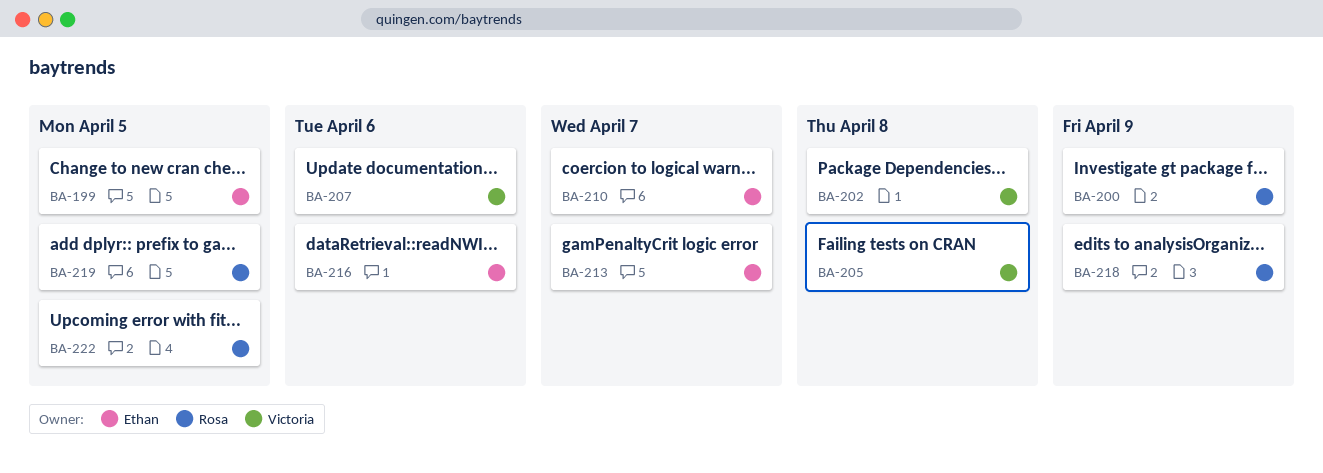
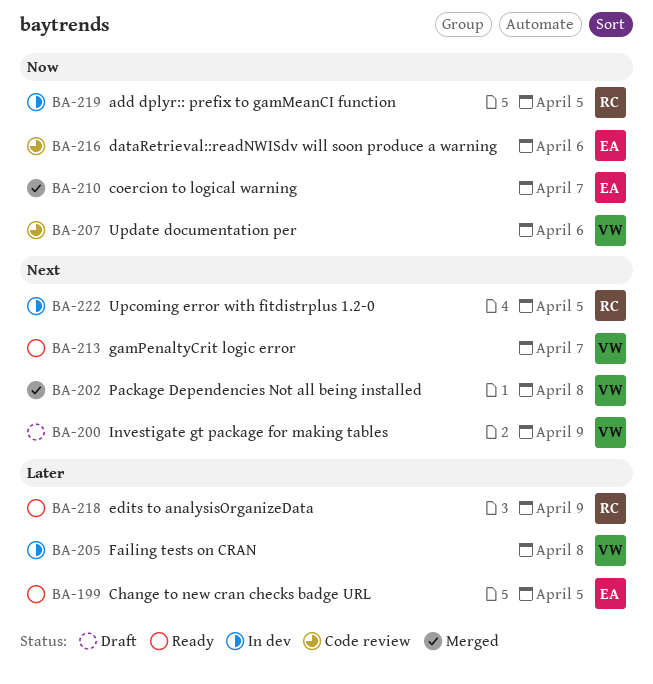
BA-200, owner: Rosa -> Victoria
BA-213, owner: Ethan -> Victoria

